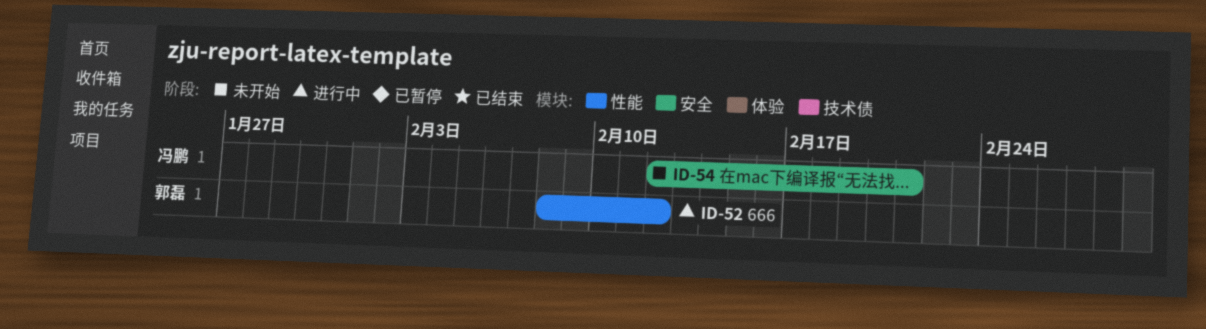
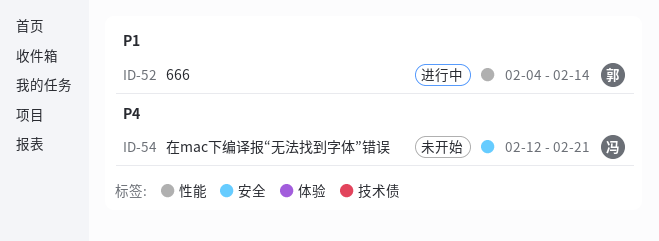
ID-52, start: Feb 8 -> Feb 4
ID-52, due: Feb 12 -> Feb 14

